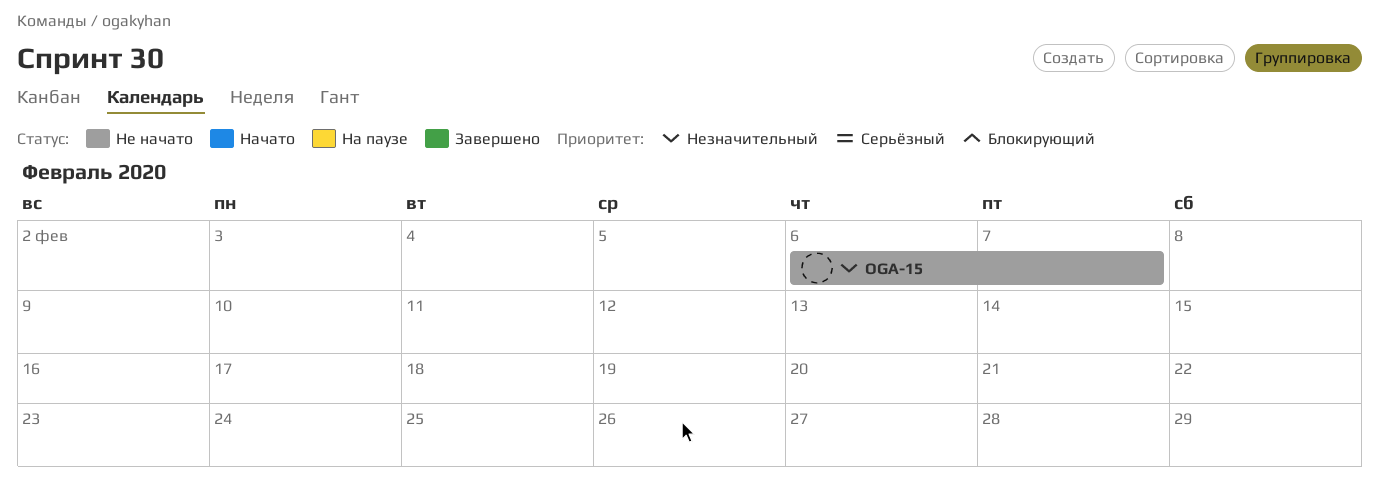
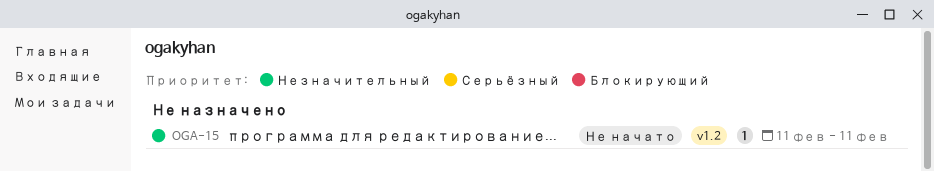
OGA-15, start: Feb 6 -> Feb 11
OGA-15, due: Feb 7 -> Feb 11

